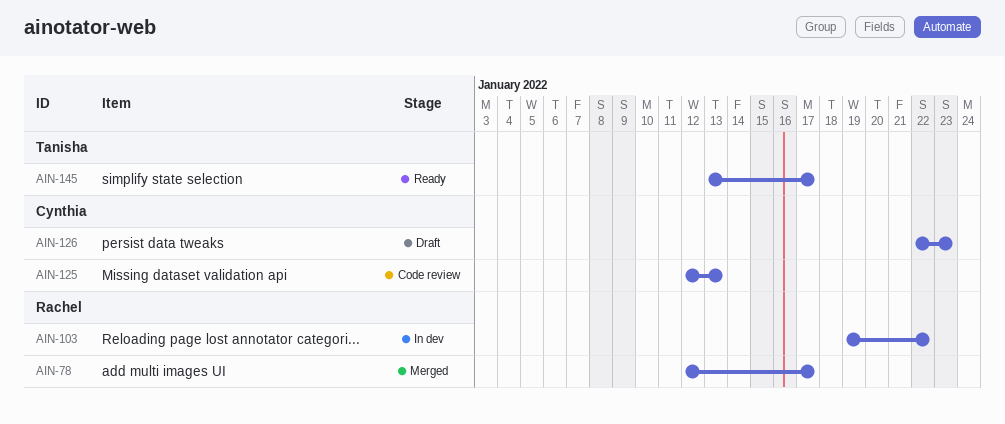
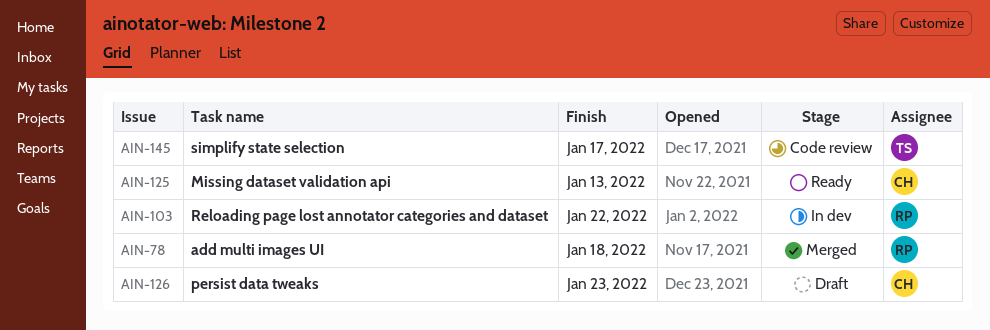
AIN-78, due: Jan 17 -> Jan 18
AIN-125, status: Code review -> Ready
AIN-145, status: Ready -> Code review

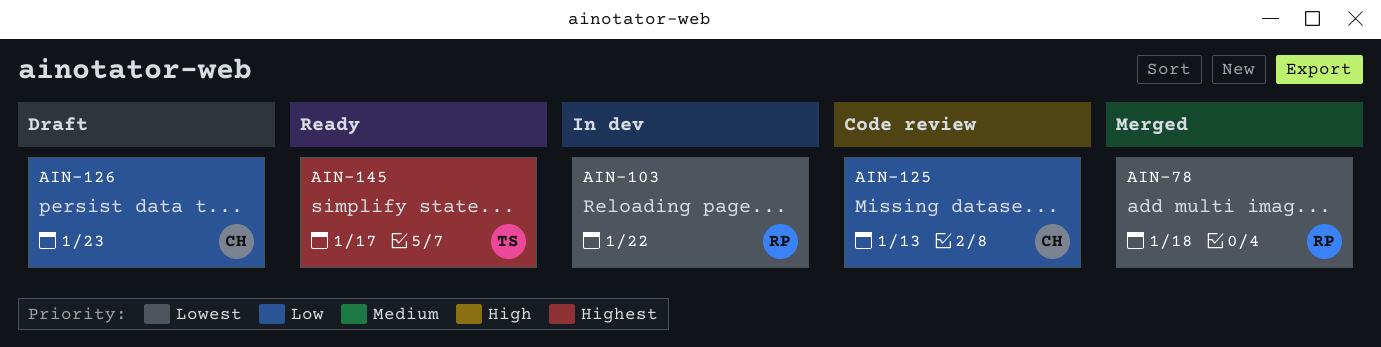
AIN-125, status: Ready -> Code review
AIN-145, status: Code review -> Ready

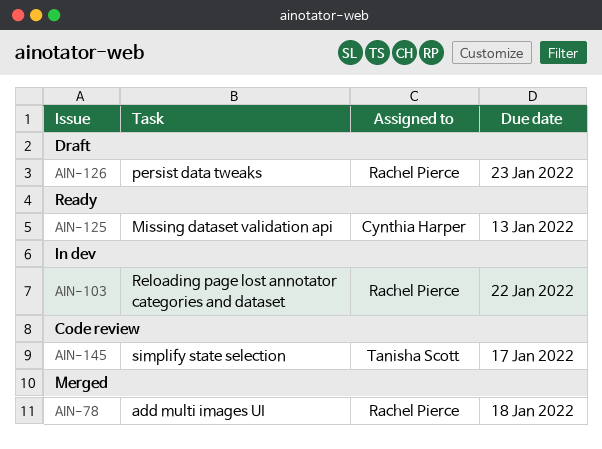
AIN-125, status: Code review -> Ready
AIN-126, owner: Cynthia Harper -> Rachel Pierce
AIN-145, status: Ready -> Code review

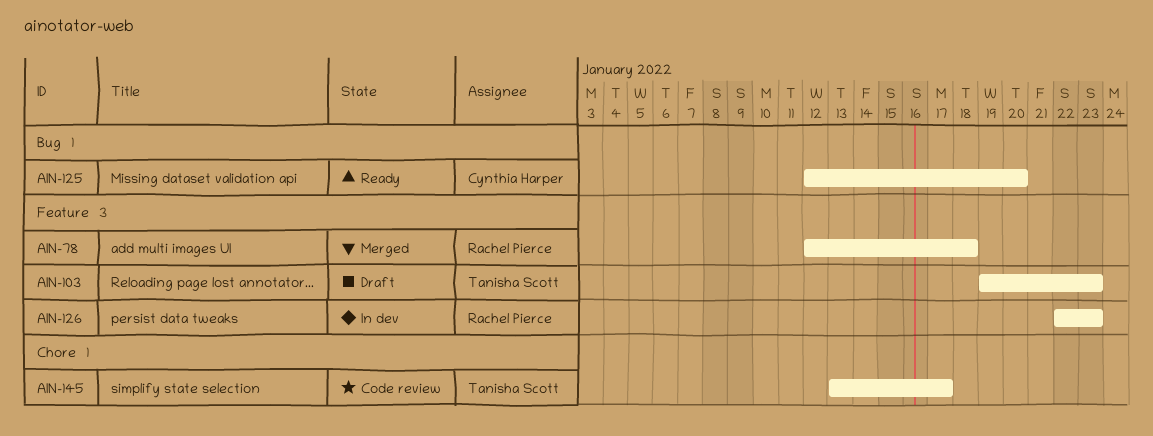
AIN-103, status: In dev -> Draft
AIN-103, owner: Rachel Pierce -> Tanisha Scott
AIN-103, due: Jan 22 -> Jan 23
AIN-125, due: Jan 13 -> Jan 20
AIN-126, status: Draft -> In dev

